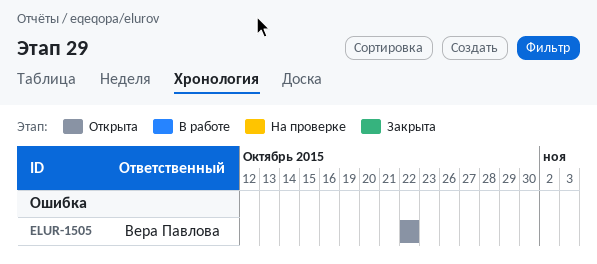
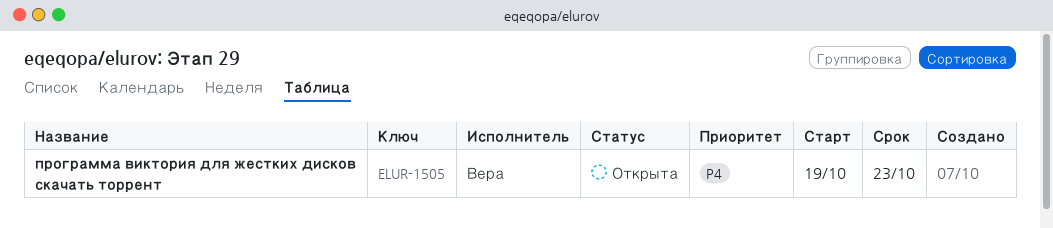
ELUR-1505, start: Oct 22 -> Oct 19
ELUR-1505, due: Oct 22 -> Oct 23

